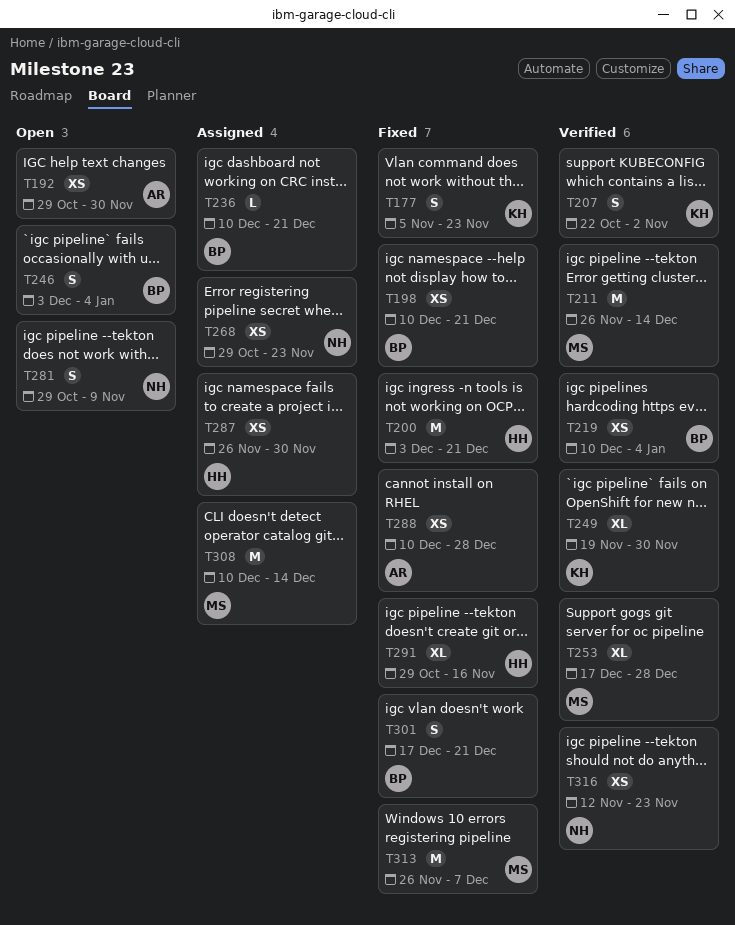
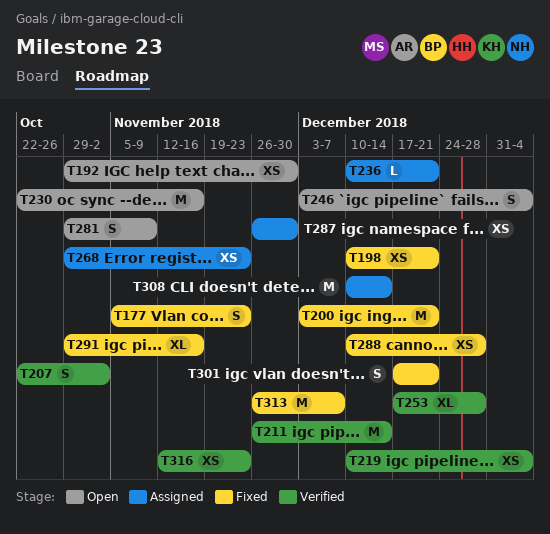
T230: none -> present
T249: present -> none

